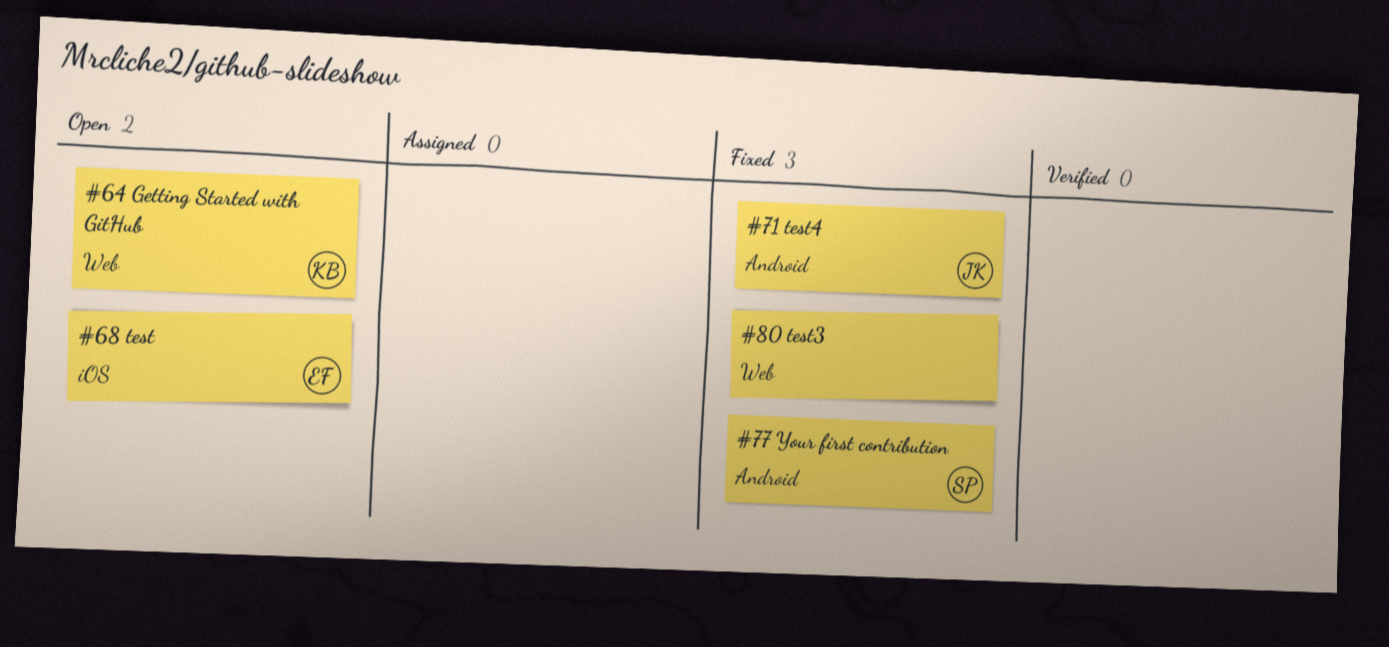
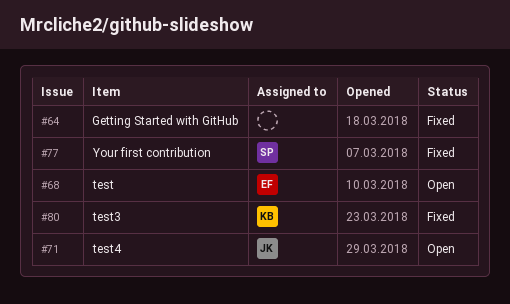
#64, status: Open -> Fixed
#64, owner: KB -> none
#71, status: Fixed -> Open
#80, owner: none -> KB

